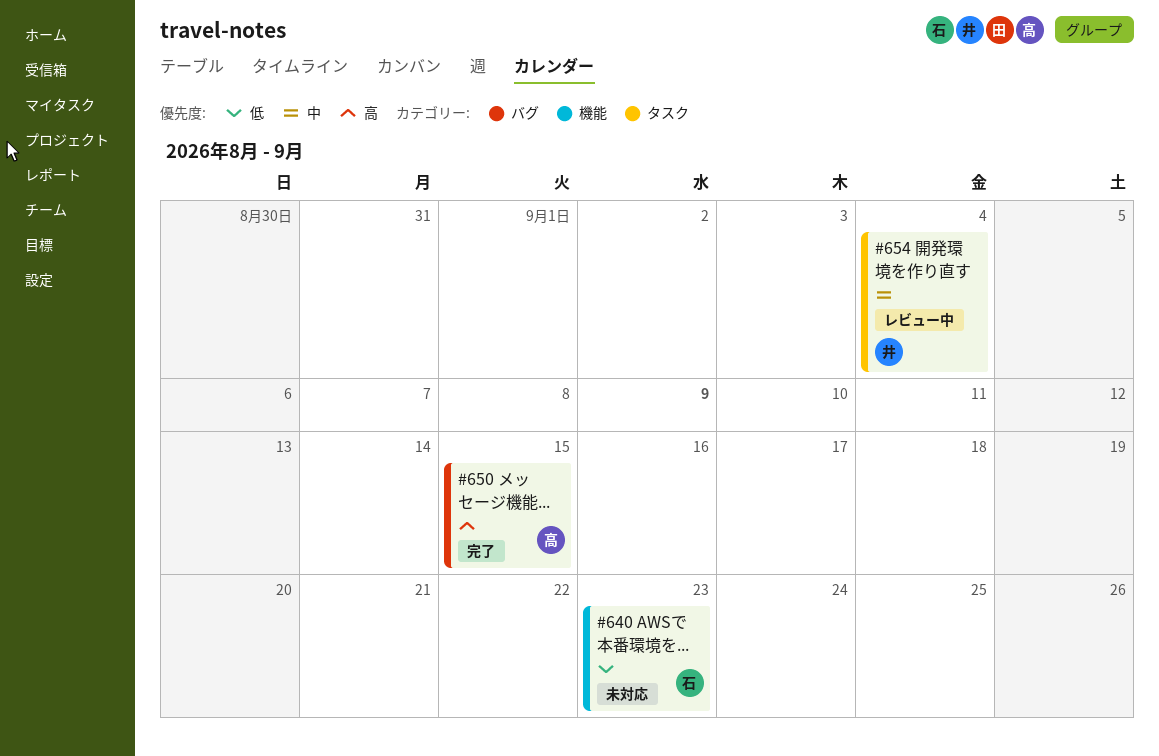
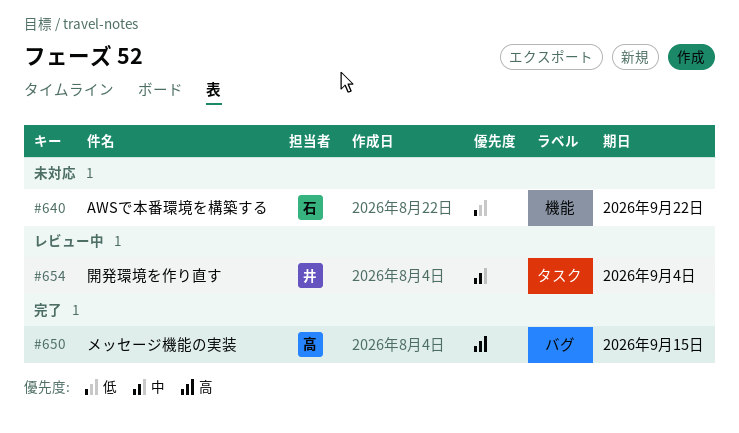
#640, due: Sep 23 -> Sep 22

